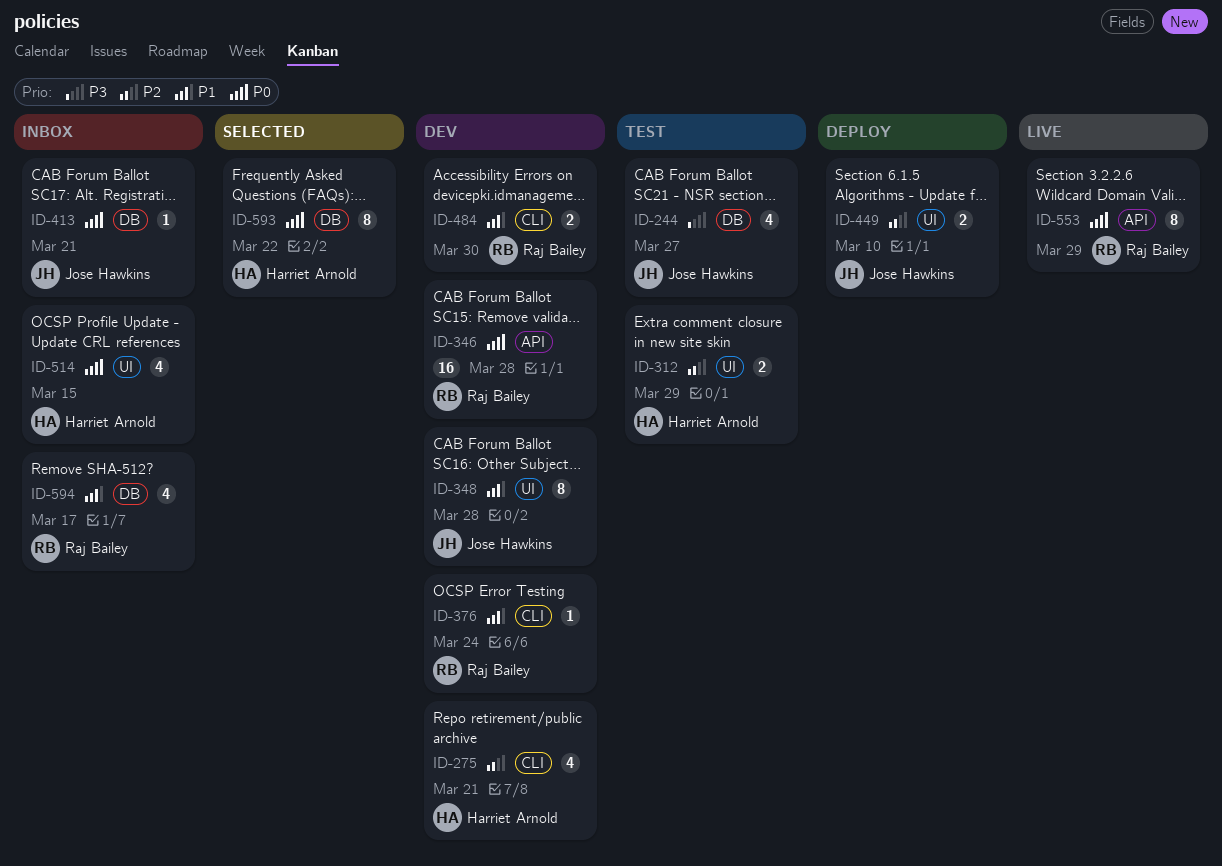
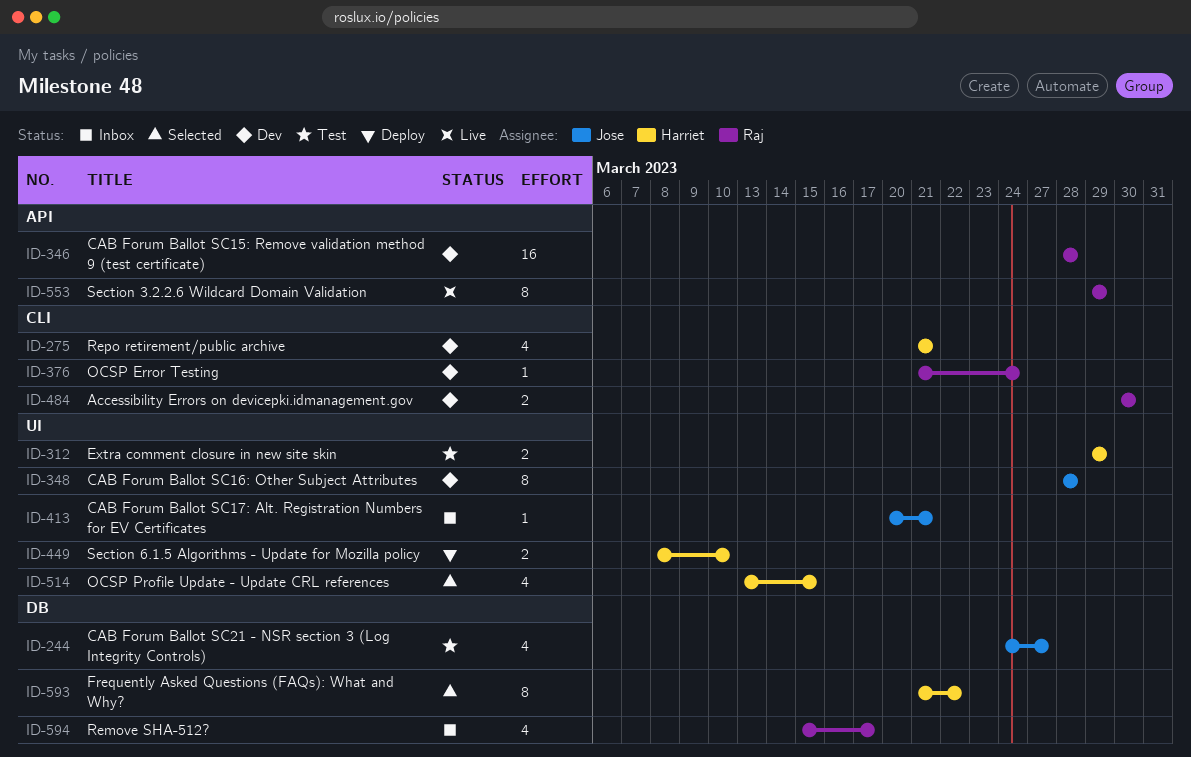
ID-413, label: DB -> UI
ID-449, owner: Jose Hawkins -> Harriet Arnold
ID-514, status: Inbox -> Selected

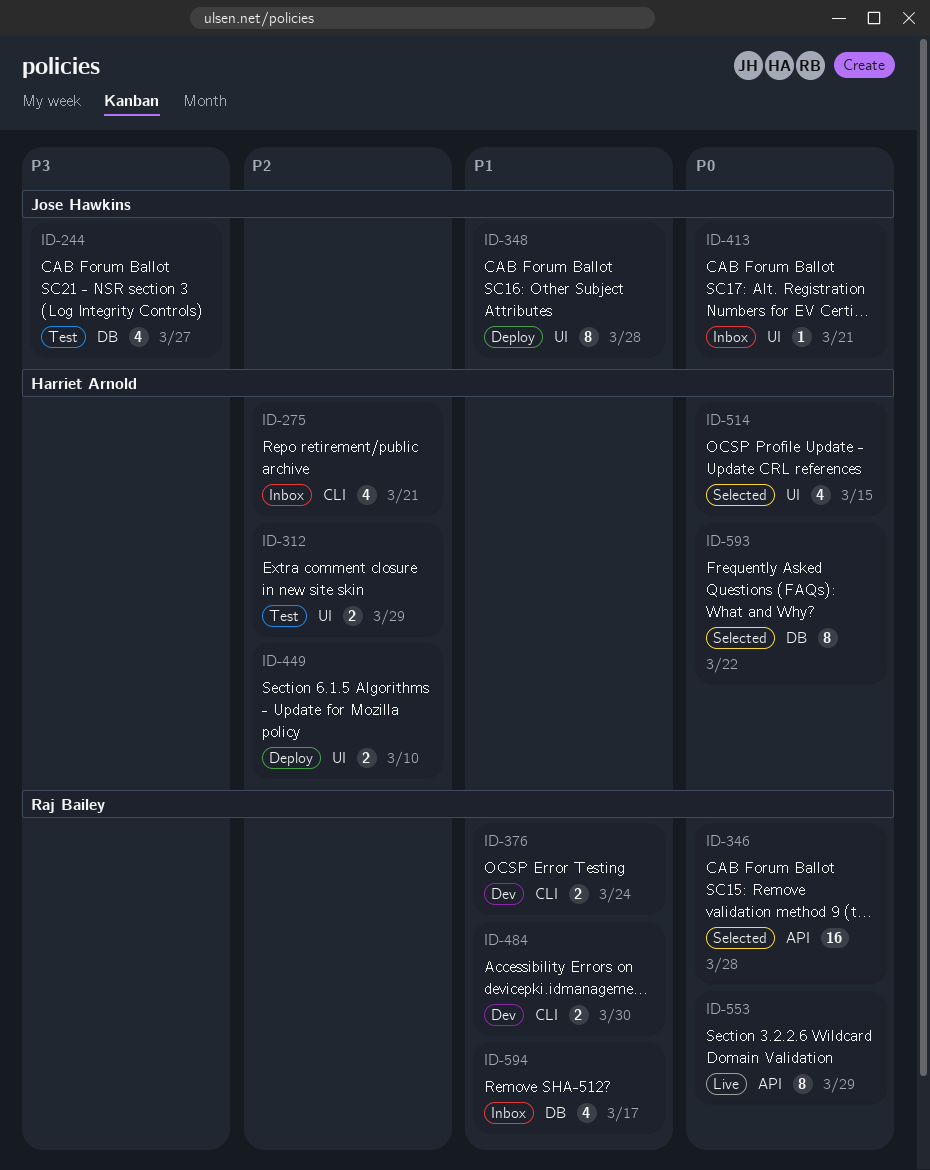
ID-275, status: Dev -> Inbox
ID-346, status: Dev -> Selected
ID-348, status: Dev -> Deploy
ID-376, estimate: 1 -> 2

